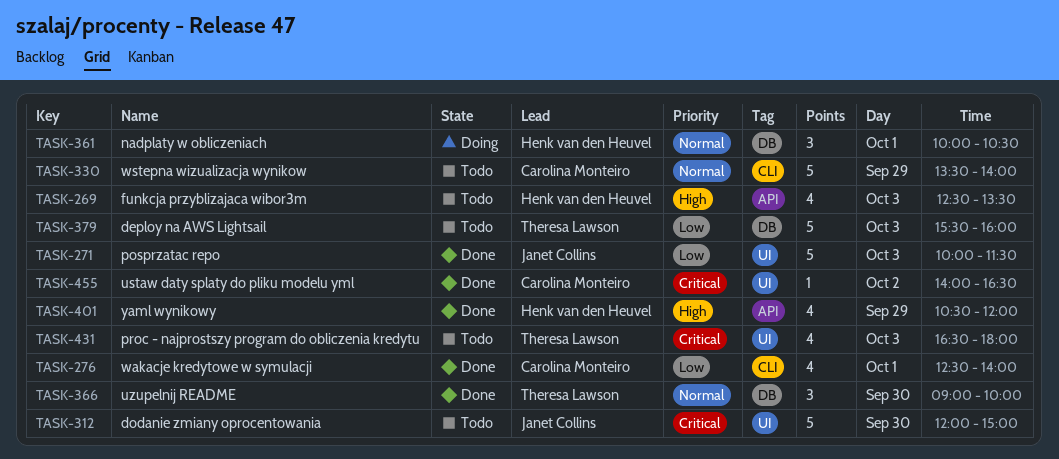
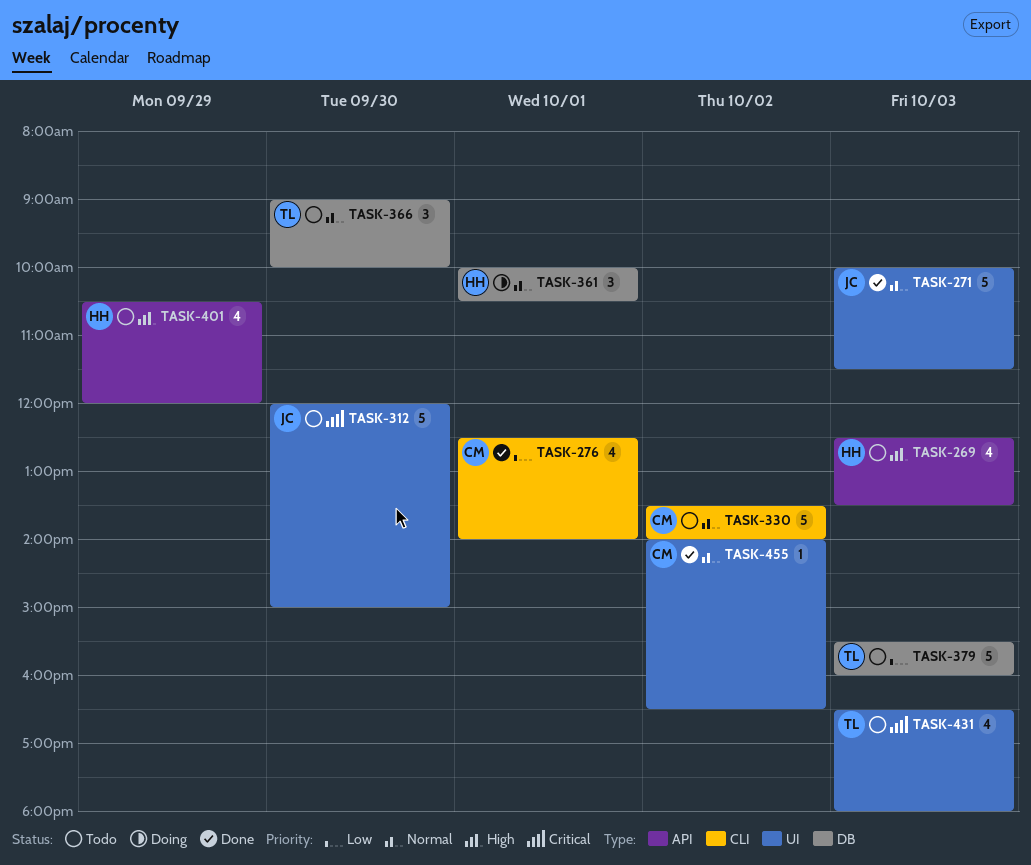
TASK-271, priority: Low -> Normal
TASK-330, day: Sep 29 -> Oct 2
TASK-366, status: Done -> Todo
TASK-401, status: Done -> Todo
TASK-455, priority: Critical -> Normal

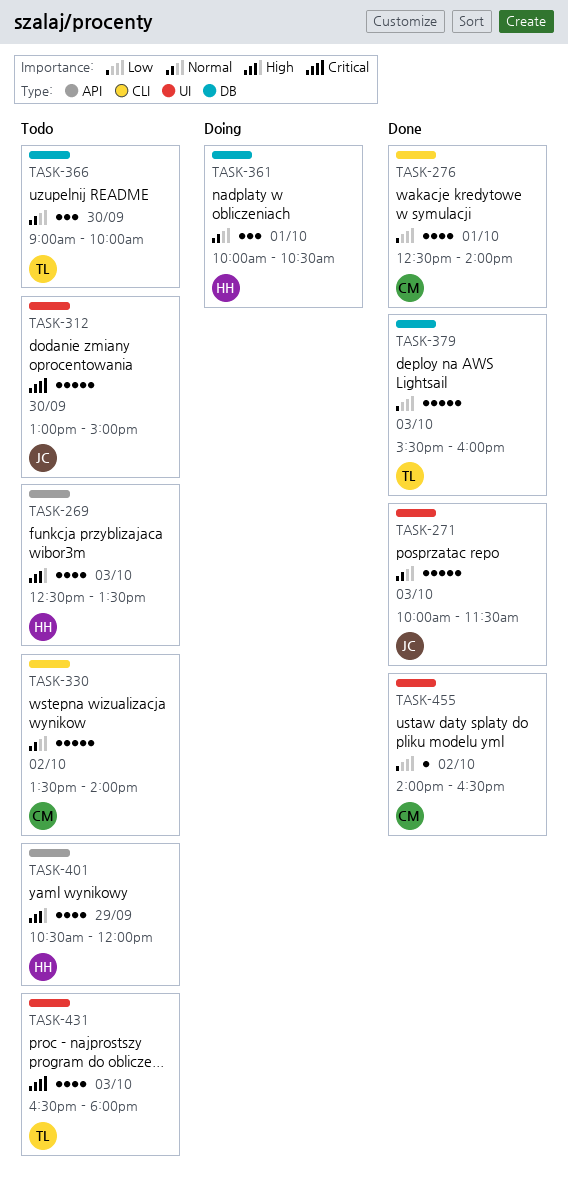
TASK-312, begins: 12:00 -> 13:00
TASK-379, status: Todo -> Done
TASK-455, priority: Normal -> Low

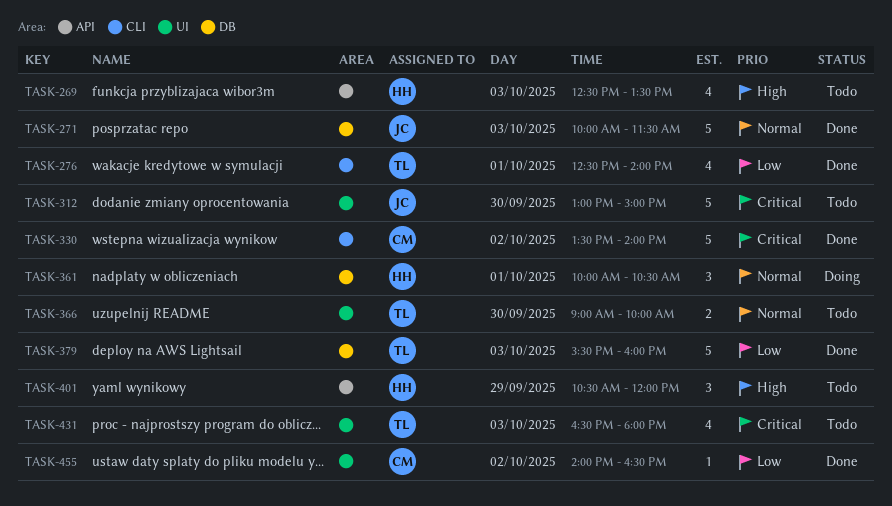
TASK-271, label: UI -> DB
TASK-276, owner: CM -> TL
TASK-330, status: Todo -> Done
TASK-330, priority: Normal -> Critical
TASK-366, label: DB -> UI
TASK-366, estimate: 3 -> 2
TASK-401, estimate: 4 -> 3

